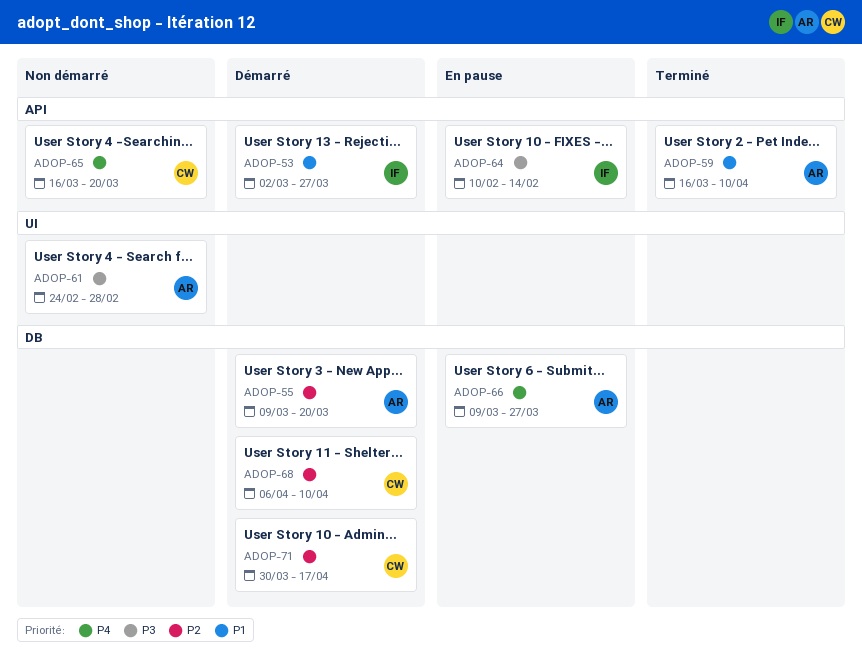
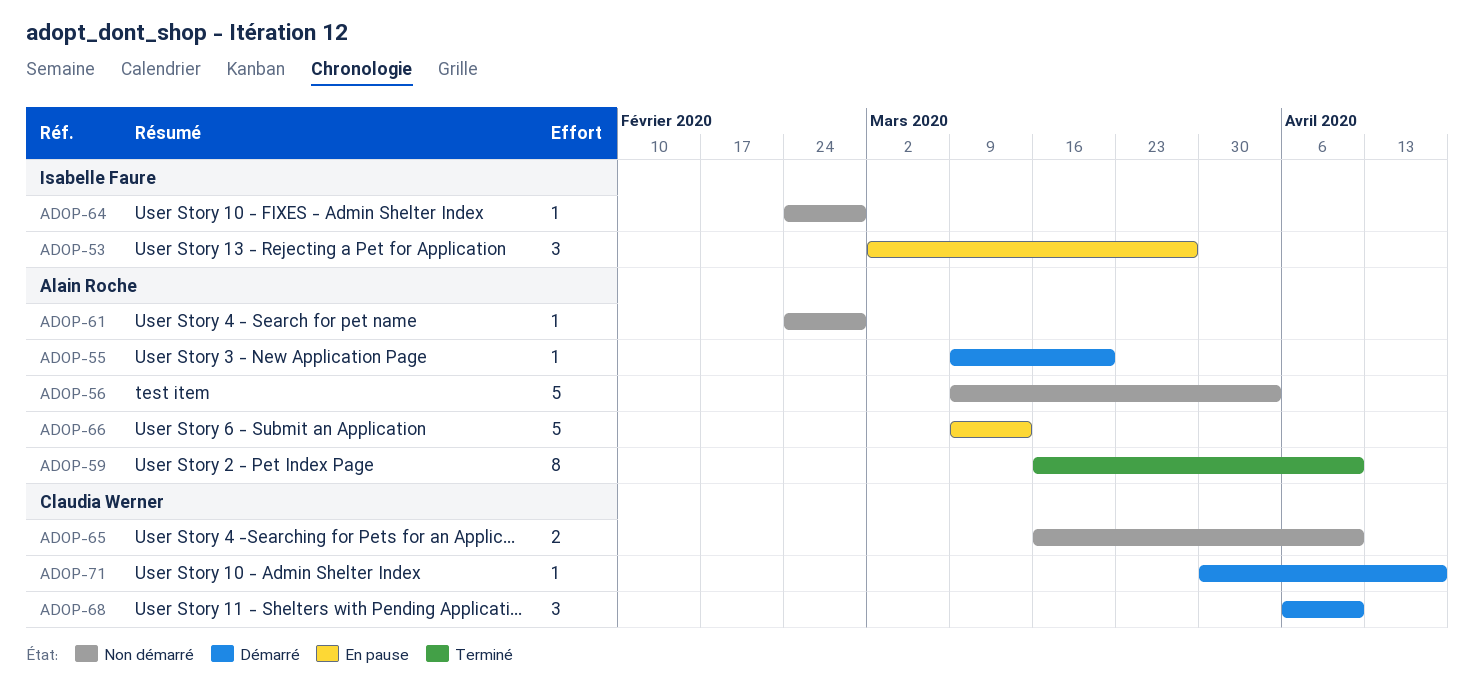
ADOP-53, status: Démarré -> En pause
ADOP-56: none -> present
ADOP-64, status: En pause -> Non démarré
ADOP-64, start: Feb 10 -> Feb 24
ADOP-64, due: Feb 14 -> Feb 28
ADOP-65, due: Mar 20 -> Apr 10
ADOP-66, due: Mar 27 -> Mar 13

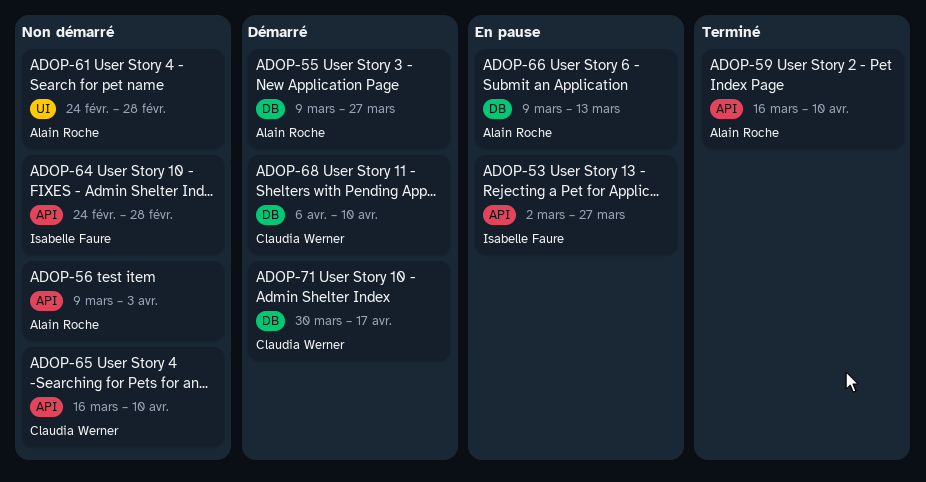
ADOP-55, due: Mar 20 -> Mar 27

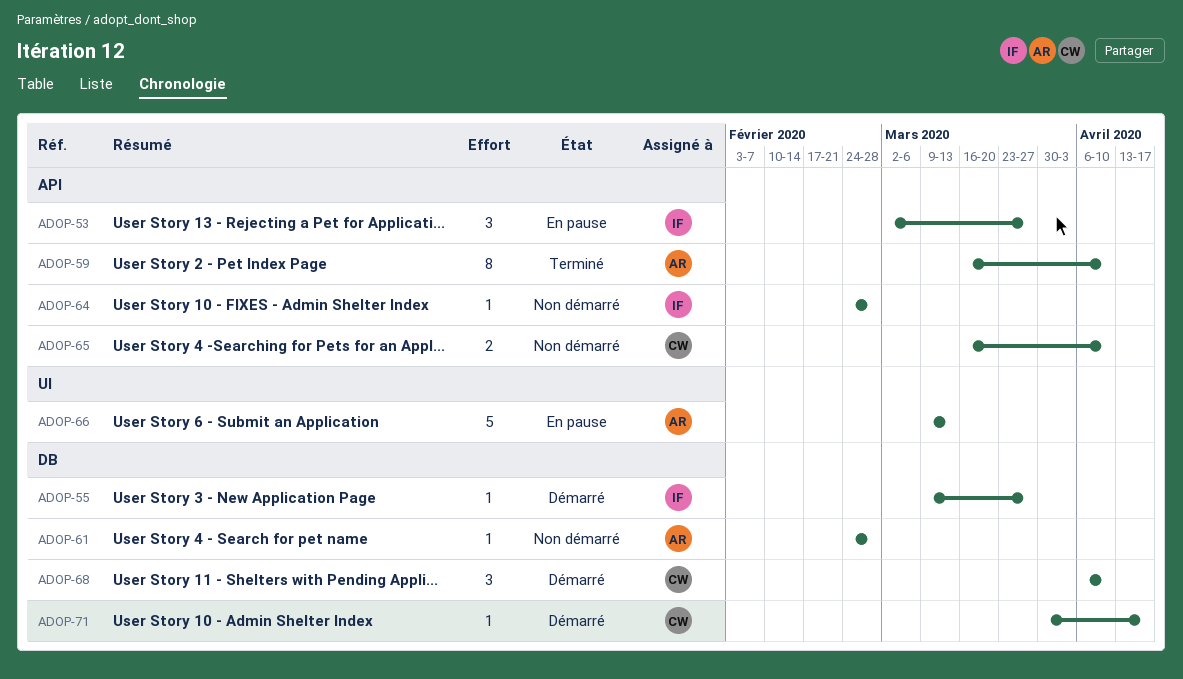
ADOP-55, owner: Alain Roche -> Isabelle Faure
ADOP-56: present -> none
ADOP-61, label: UI -> DB
ADOP-66, label: DB -> UI

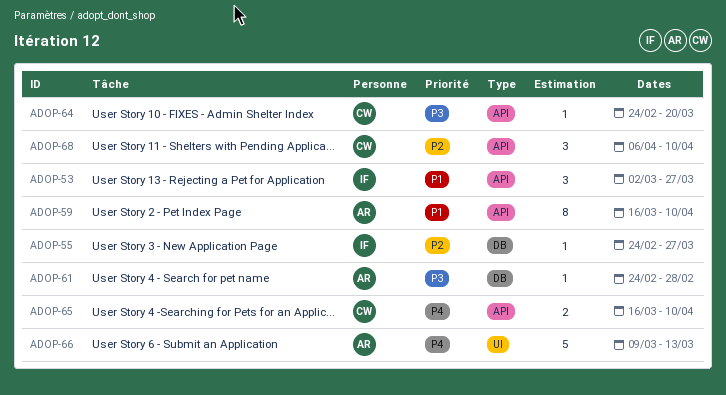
ADOP-55, start: Mar 9 -> Feb 24
ADOP-64, owner: IF -> CW
ADOP-64, due: Feb 28 -> Mar 20
ADOP-68, label: DB -> API
ADOP-71: present -> none

